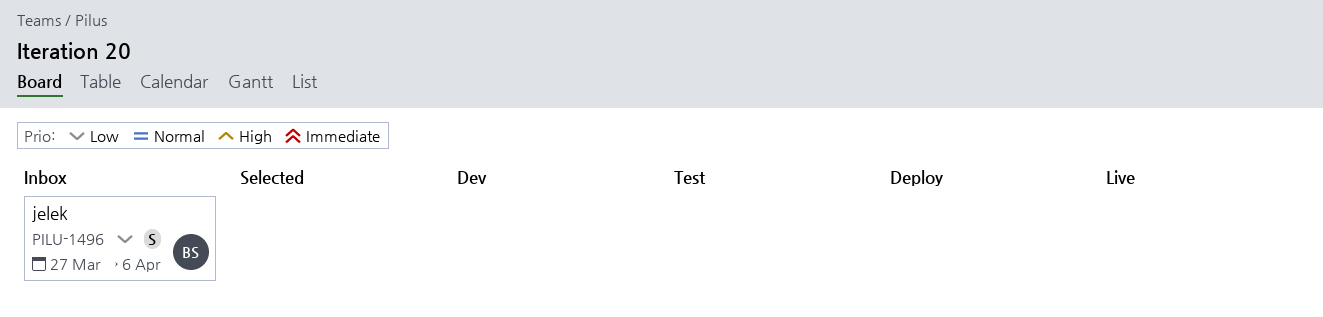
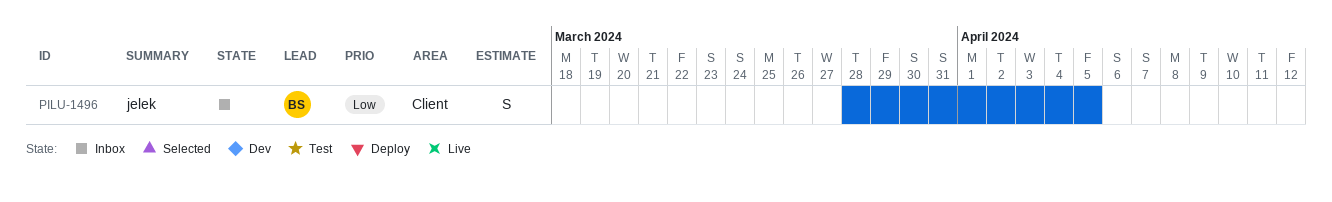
PILU-1496, start: Mar 27 -> Mar 28
PILU-1496, due: Apr 6 -> Apr 5

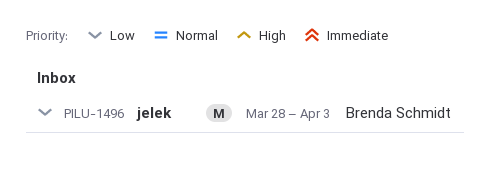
PILU-1496, estimate: S -> M
PILU-1496, due: Apr 5 -> Apr 3

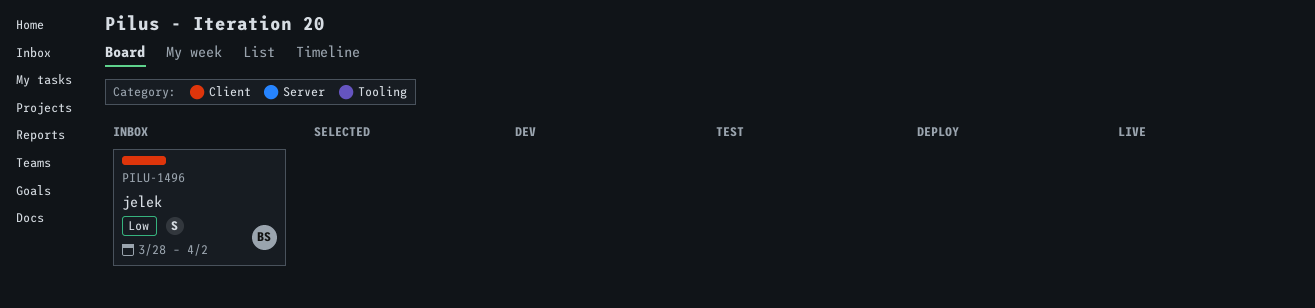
PILU-1496, estimate: M -> S
PILU-1496, due: Apr 3 -> Apr 2

